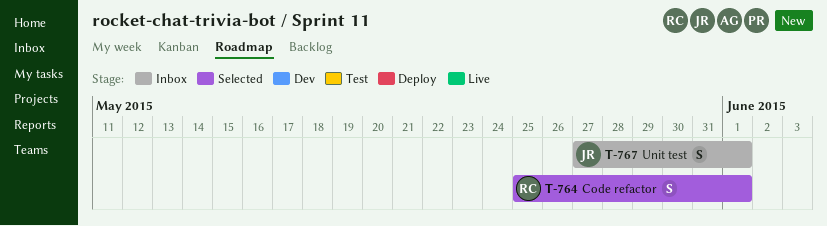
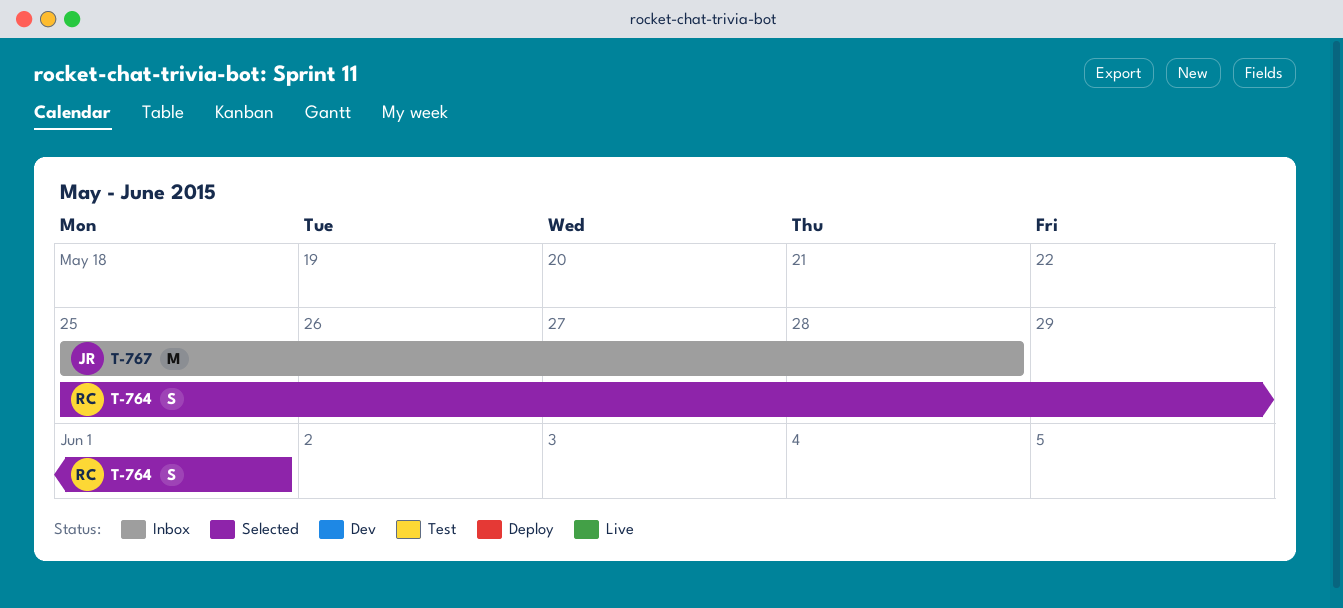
T-767, estimate: S -> M
T-767, start: May 27 -> May 25
T-767, due: Jun 1 -> May 28

